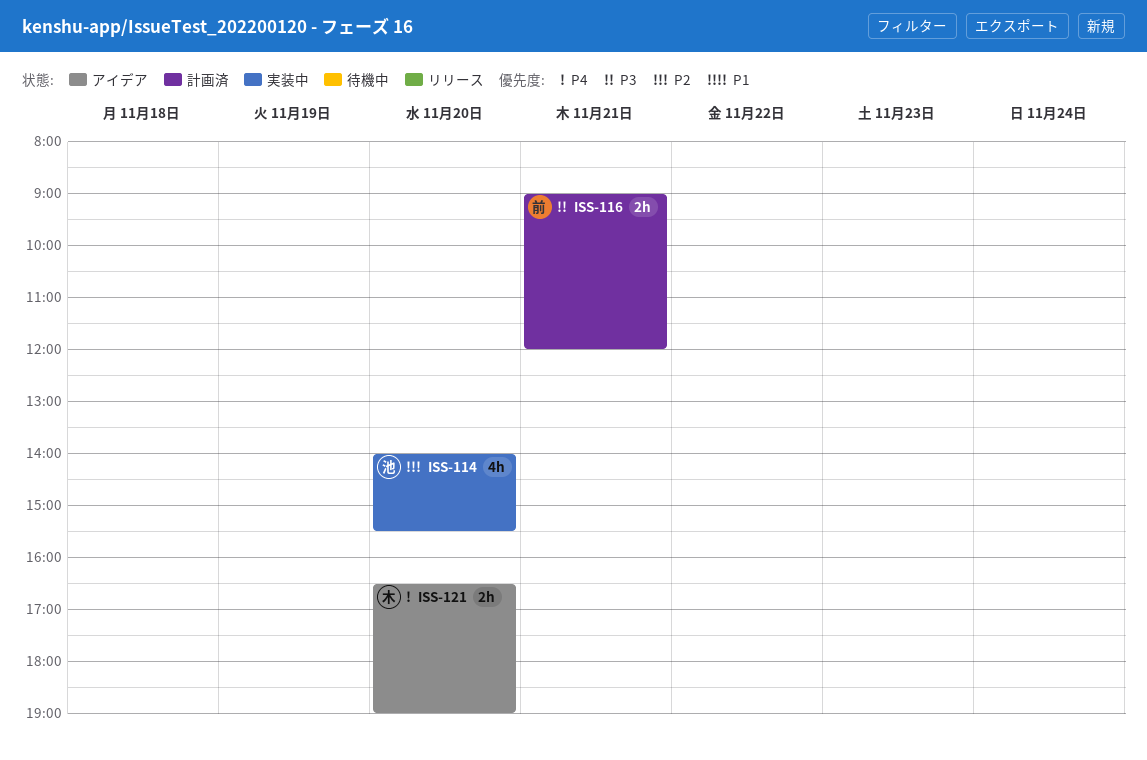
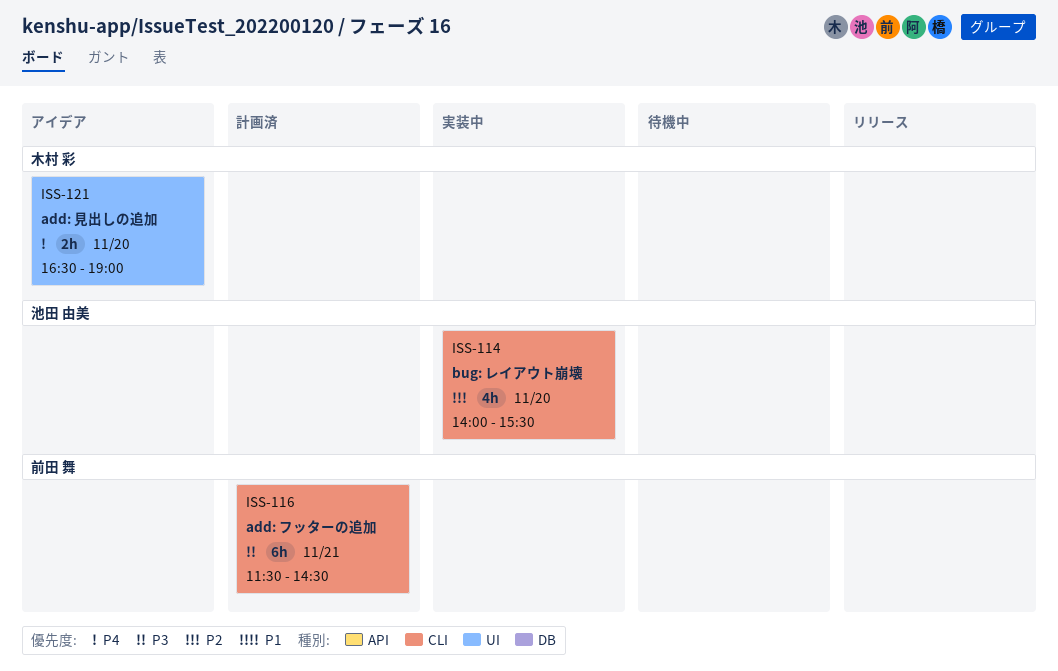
ISS-116, estimate: 2h -> 6h
ISS-116, begins: 09:00 -> 11:30
ISS-116, ends: 12:00 -> 14:30

